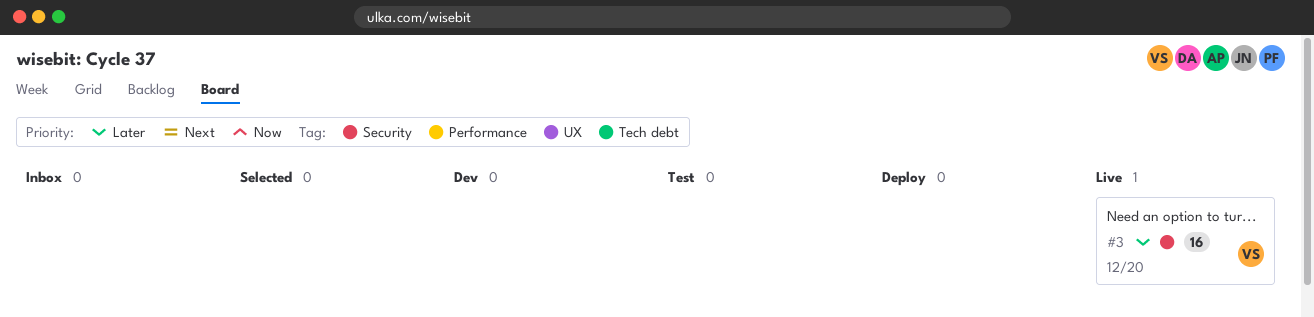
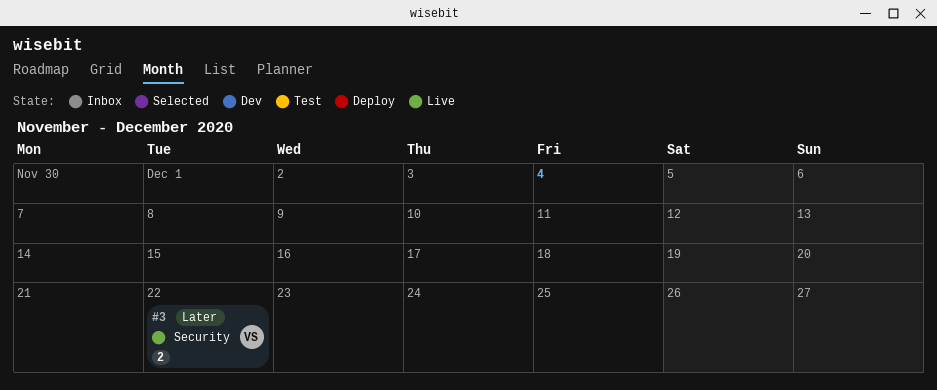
#3, estimate: 16 -> 2
#3, due: Dec 20 -> Dec 22

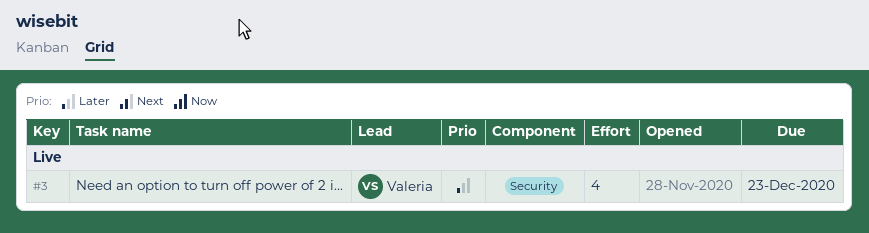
#3, estimate: 2 -> 4
#3, due: Dec 22 -> Dec 23

